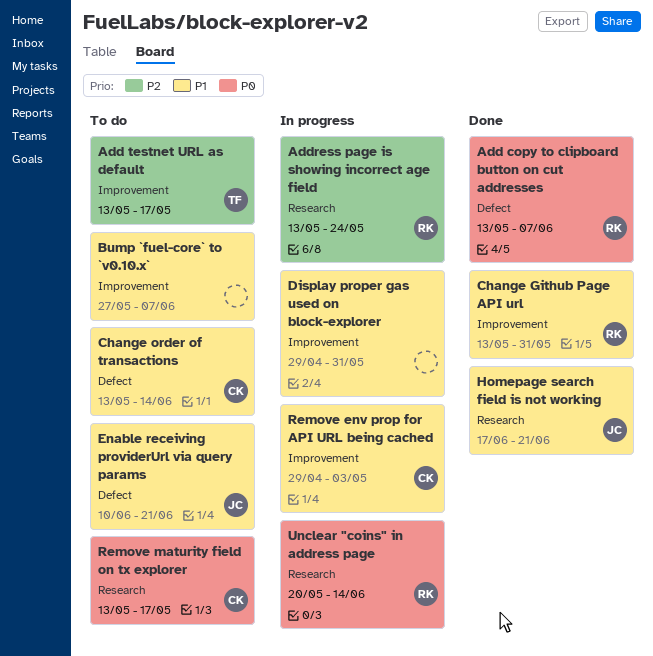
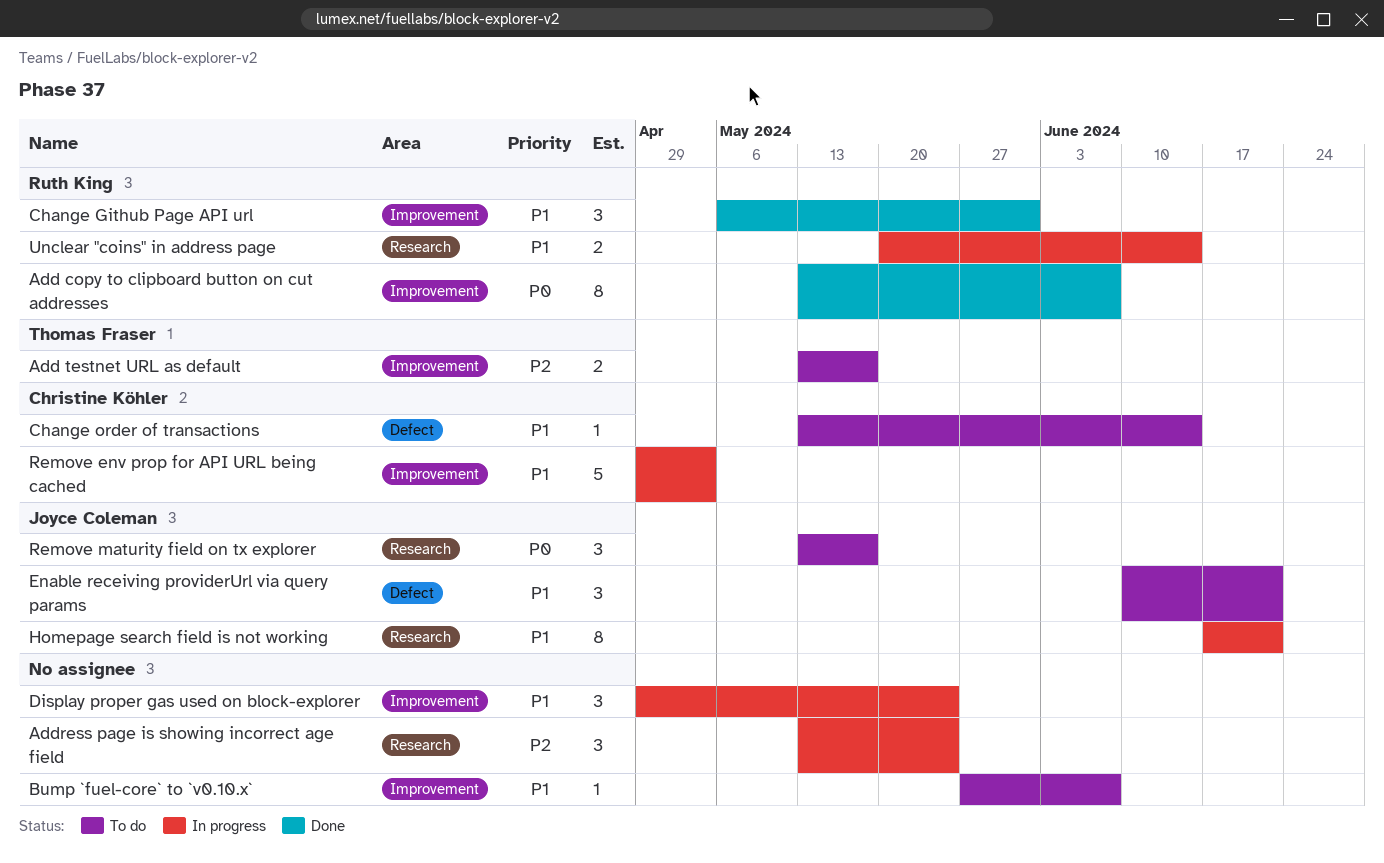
Add copy to clipboard button on cut addresses, label: Defect -> Improvement
Address page is showing incorrect age field, owner: Ruth King -> none
Change Github Page API url, start: May 13 -> May 6
Display proper gas used on block-explorer, due: May 31 -> May 24
Homepage search field is not working, status: Done -> In progress
Remove maturity field on tx explorer, owner: Christine Köhler -> Joyce Coleman
Unclear "coins" in address page, priority: P0 -> P1

